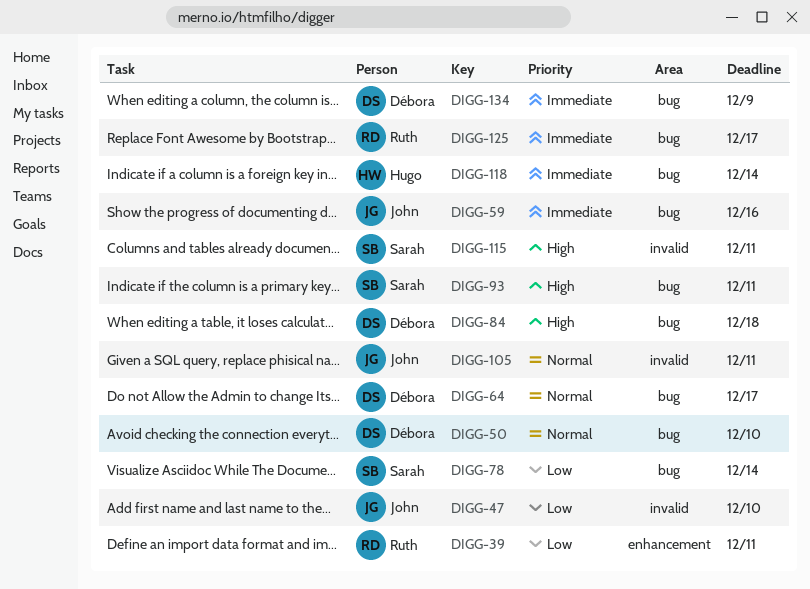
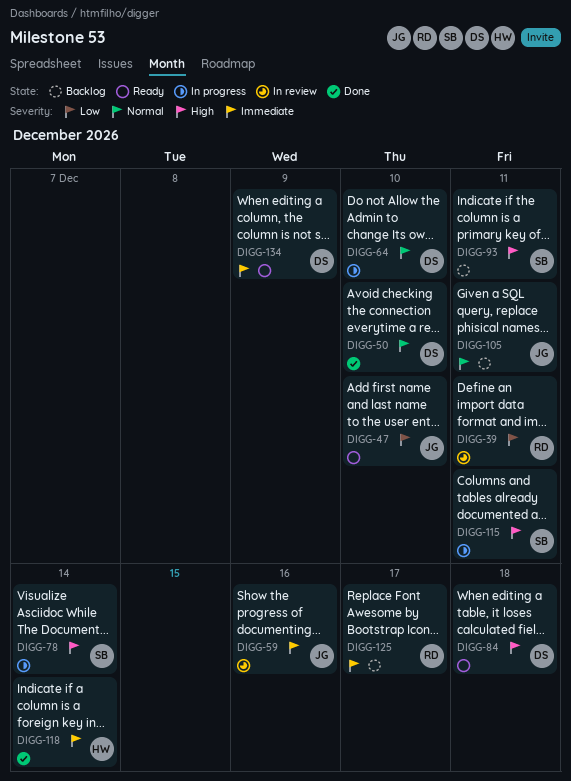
DIGG-64, due: Dec 17 -> Dec 10
DIGG-78, priority: Low -> High

